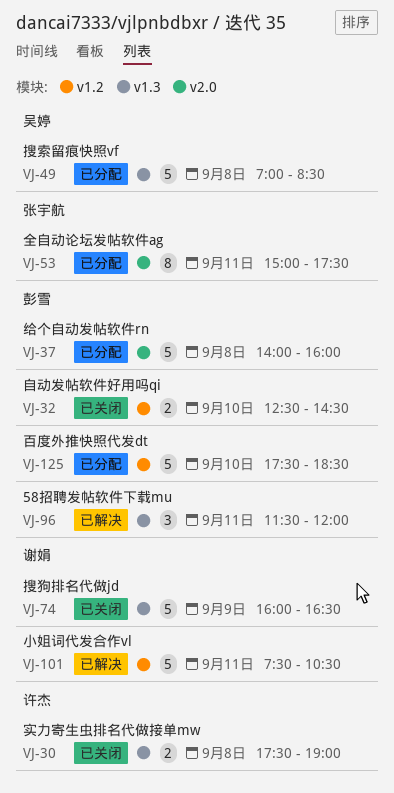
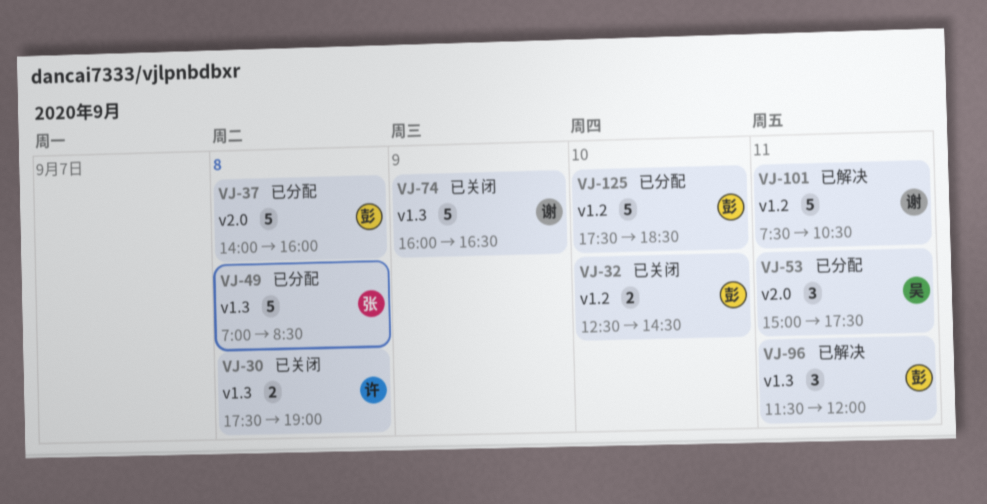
VJ-49, owner: 吴婷 -> 张宇航
VJ-53, owner: 张宇航 -> 吴婷
VJ-53, estimate: 8 -> 3

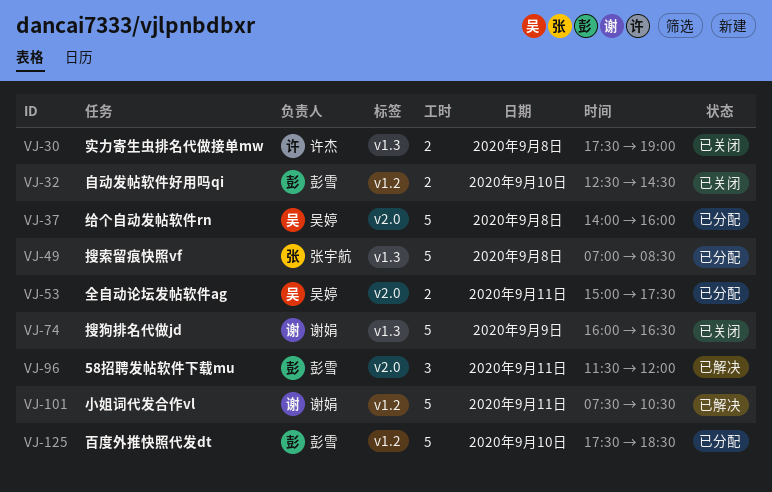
VJ-37, owner: 彭雪 -> 吴婷
VJ-53, estimate: 3 -> 2
VJ-96, label: v1.3 -> v2.0

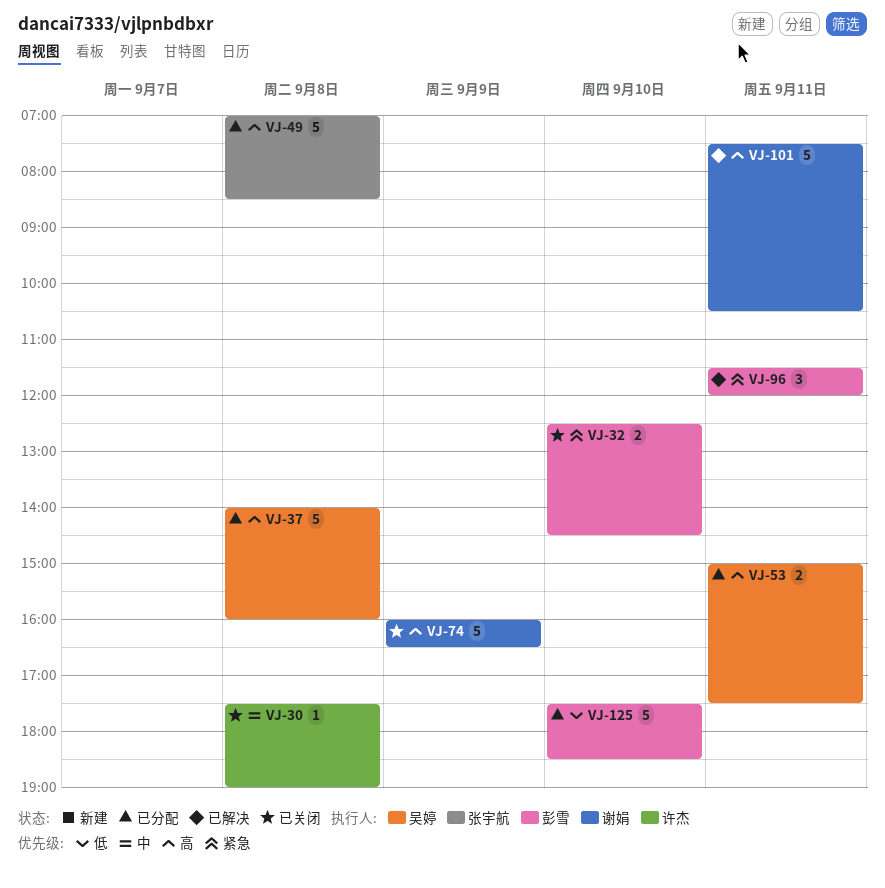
VJ-30, estimate: 2 -> 1

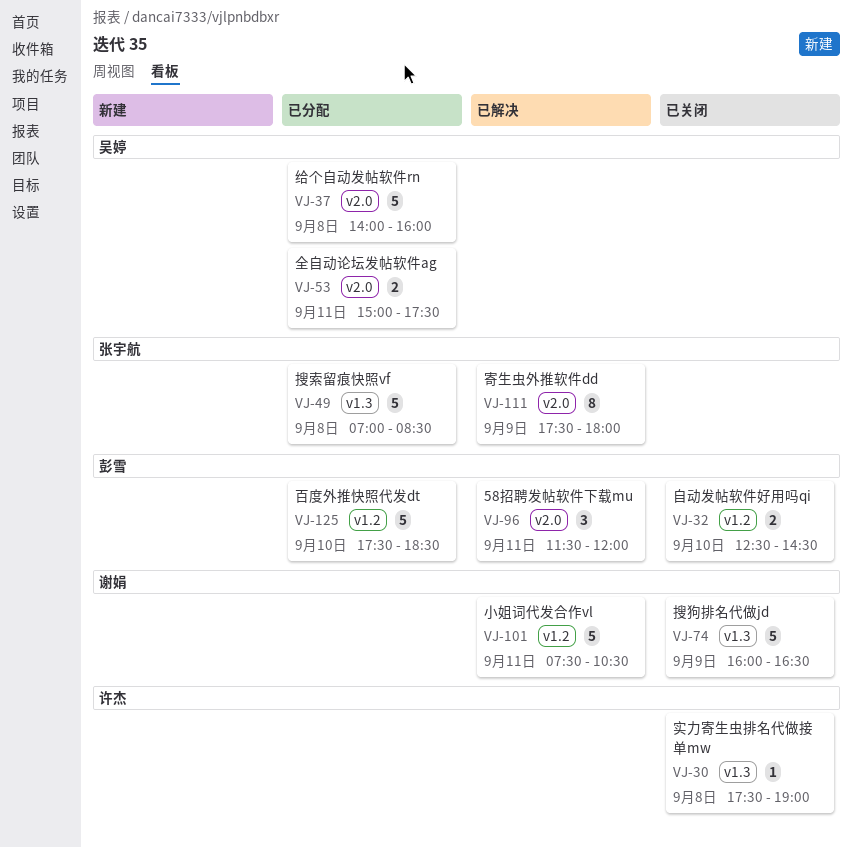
VJ-111: none -> present

